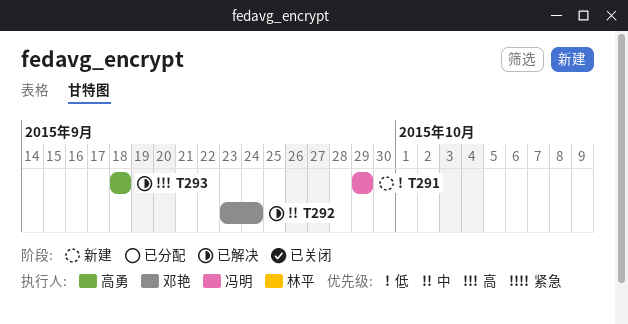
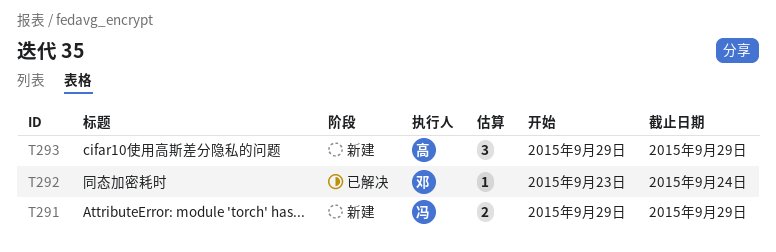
T293, status: 已解决 -> 新建
T293, start: Sep 18 -> Sep 29
T293, due: Sep 18 -> Sep 29

